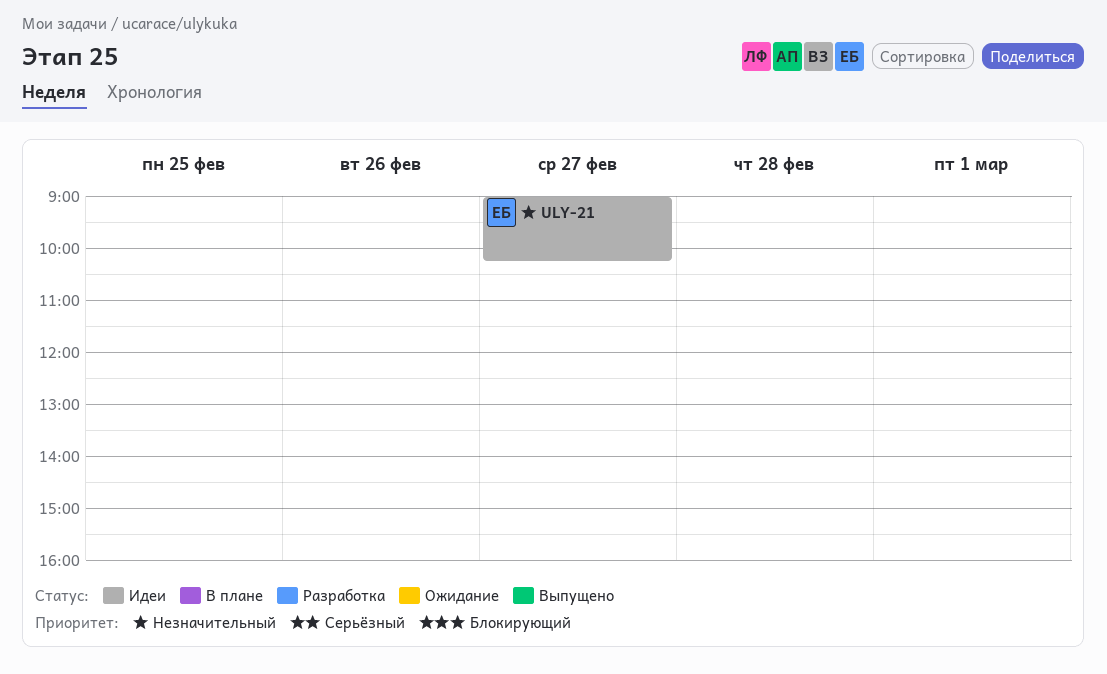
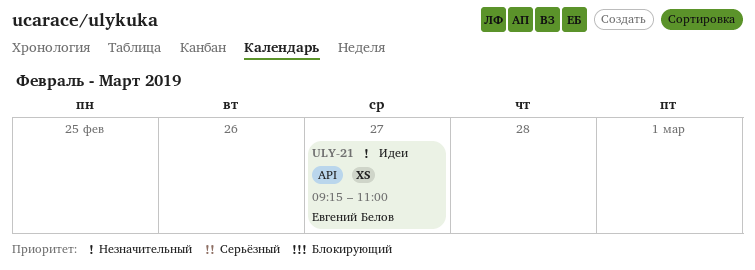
ULY-21, begins: 09:00 -> 09:15
ULY-21, ends: 10:15 -> 11:00

